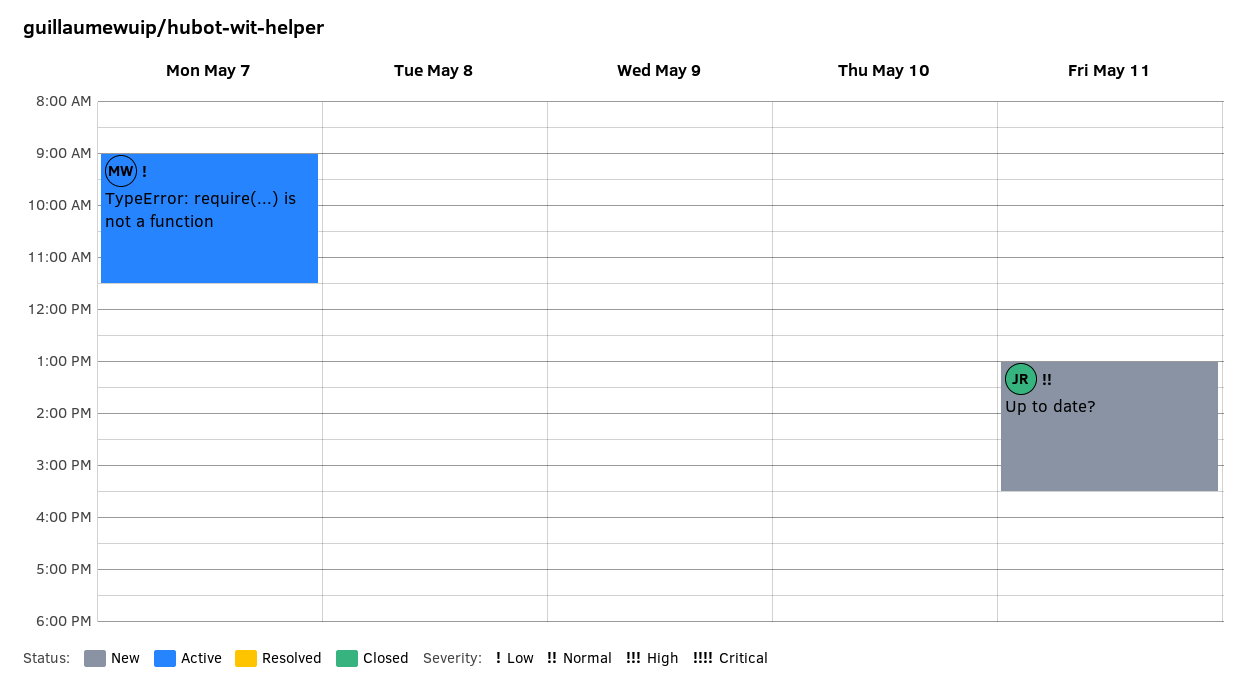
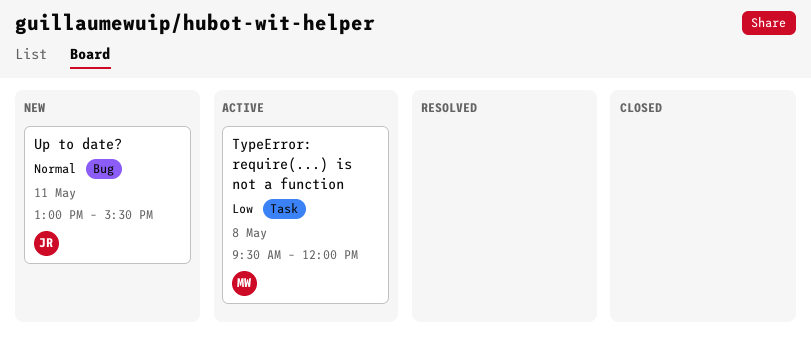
TypeError: require(...) is not a function, day: May 7 -> May 8
TypeError: require(...) is not a function, begins: 09:00 -> 09:30
TypeError: require(...) is not a function, ends: 11:30 -> 12:00

